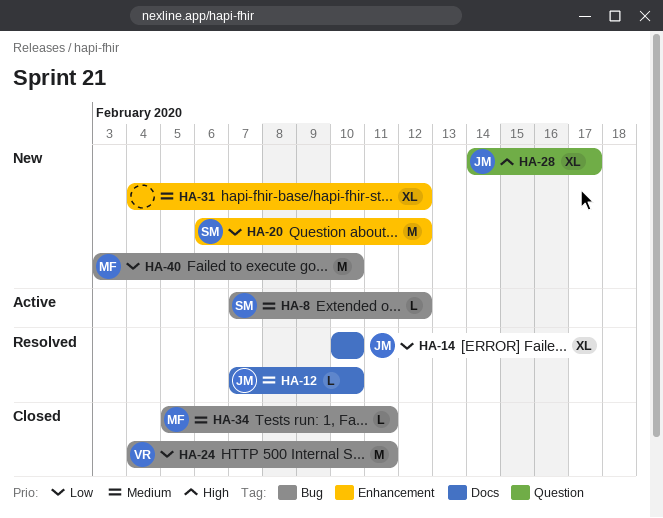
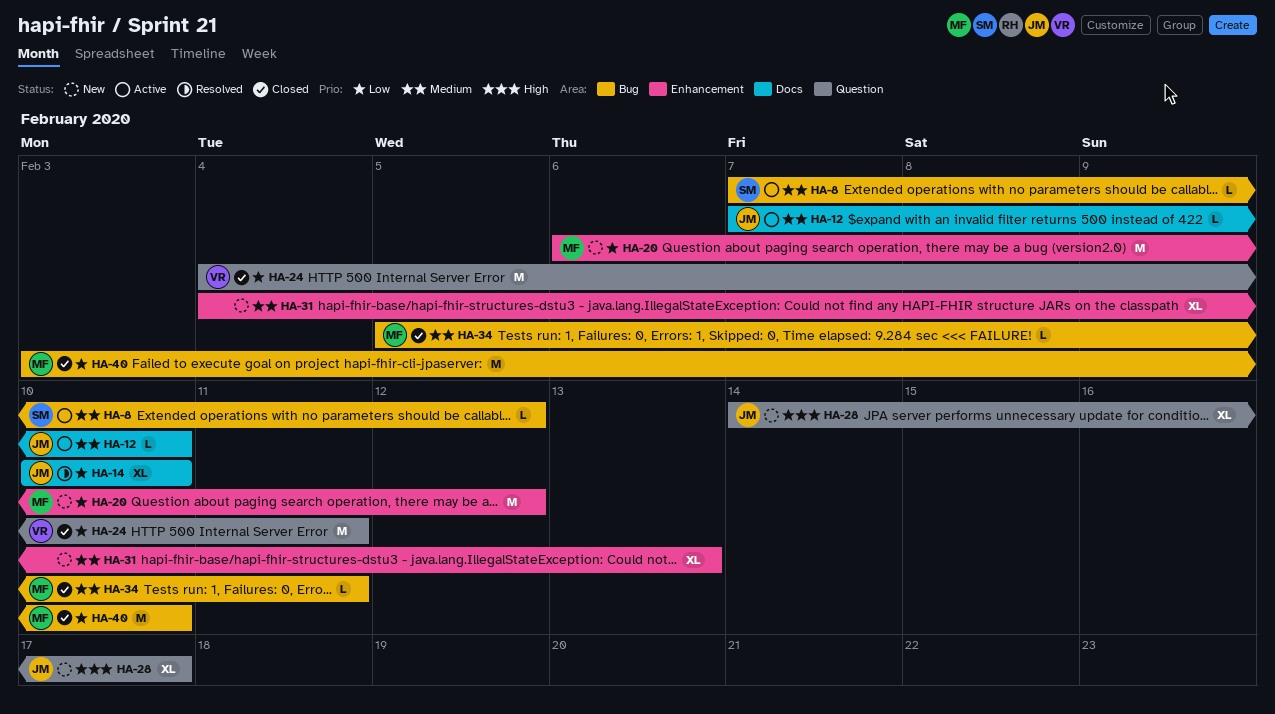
HA-12, status: Resolved -> Active
HA-20, owner: SM -> MF
HA-24, label: Bug -> Question
HA-31, due: Feb 12 -> Feb 13
HA-40, status: New -> Closed

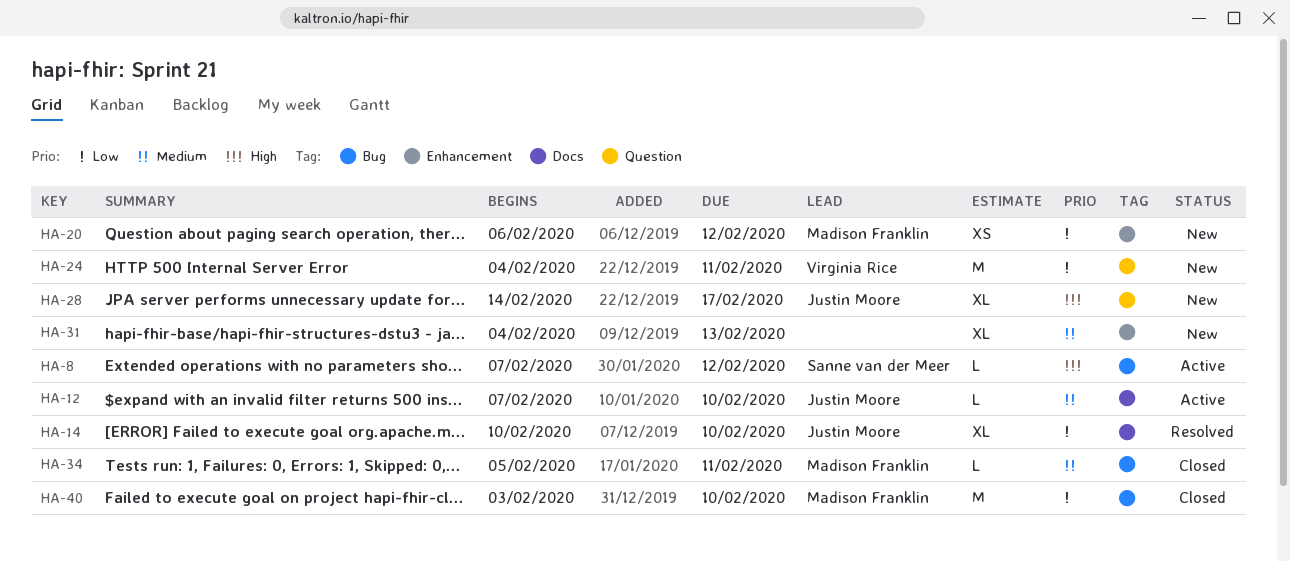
HA-8, priority: Medium -> High
HA-20, estimate: M -> XS
HA-24, status: Closed -> New

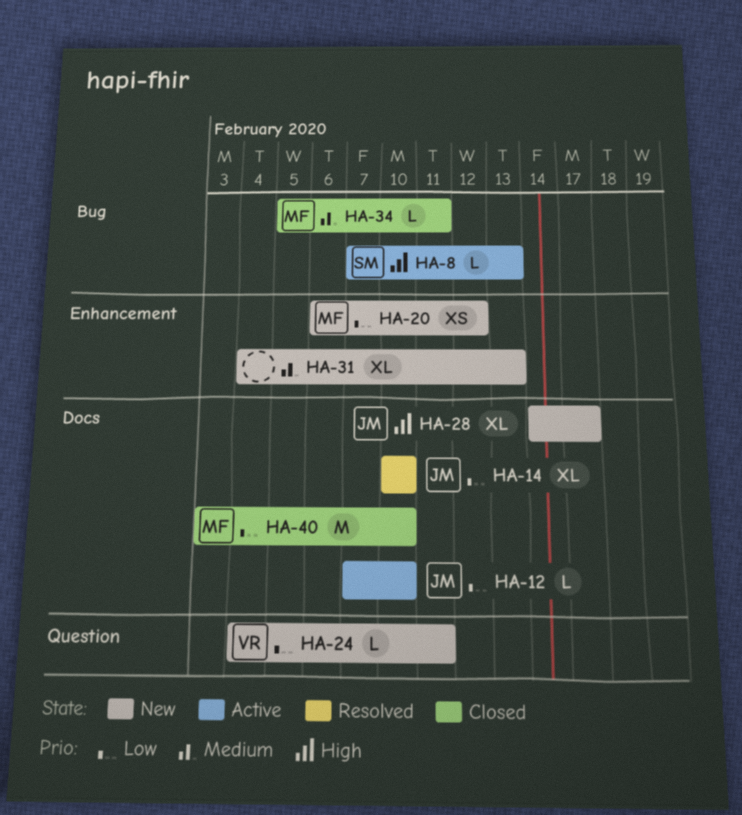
HA-8, due: Feb 12 -> Feb 13
HA-12, priority: Medium -> Low
HA-24, estimate: M -> L
HA-28, label: Question -> Docs
HA-40, label: Bug -> Docs

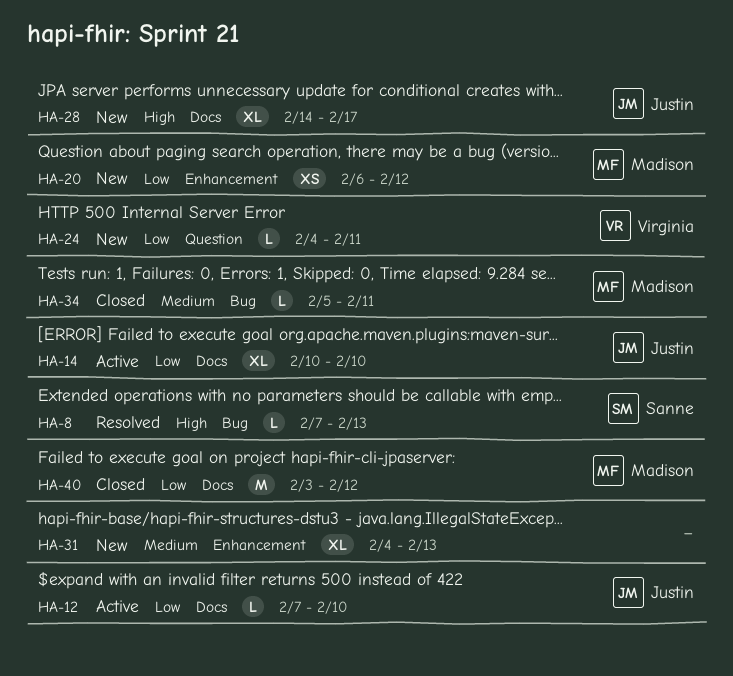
HA-8, status: Active -> Resolved
HA-14, status: Resolved -> Active
HA-40, due: Feb 10 -> Feb 12

